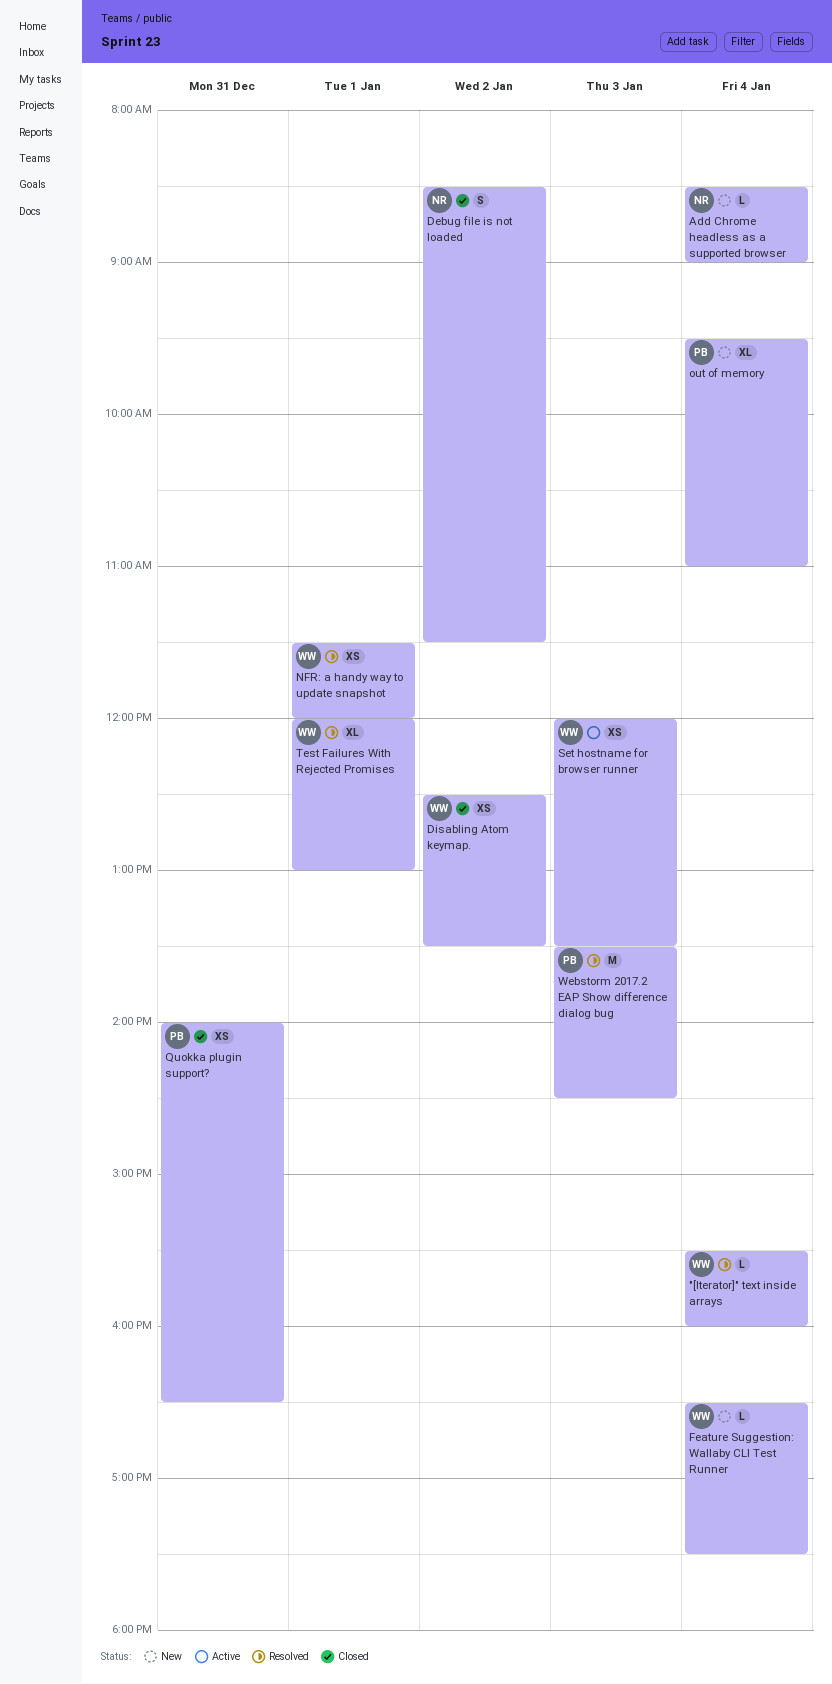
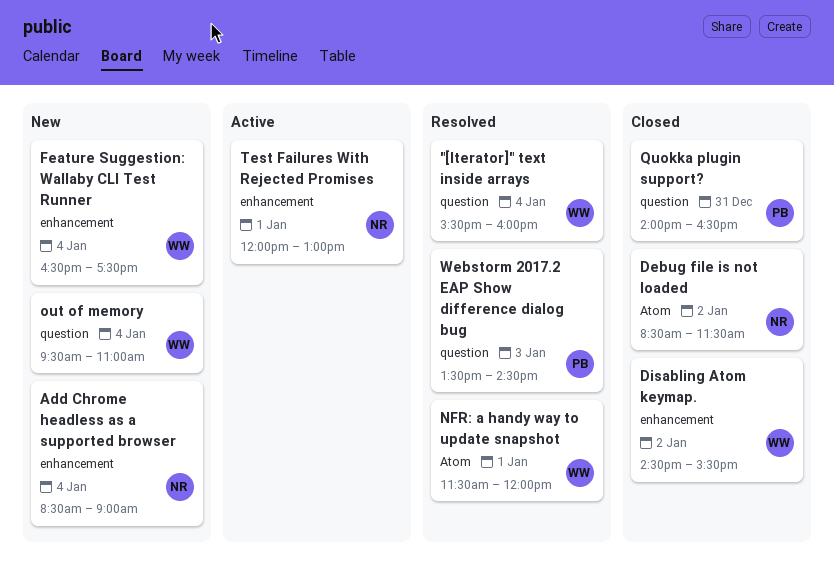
Disabling Atom keymap., begins: 12:30 -> 14:30
Disabling Atom keymap., ends: 13:30 -> 15:30
out of memory, owner: PB -> WW
Set hostname for browser runner: present -> none
Test Failures With Rejected Promises, status: Resolved -> Active
Test Failures With Rejected Promises, owner: WW -> NR

